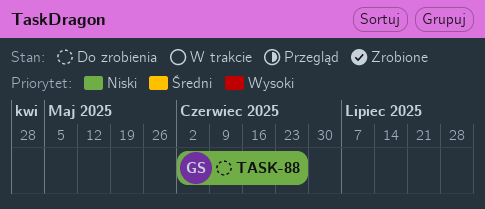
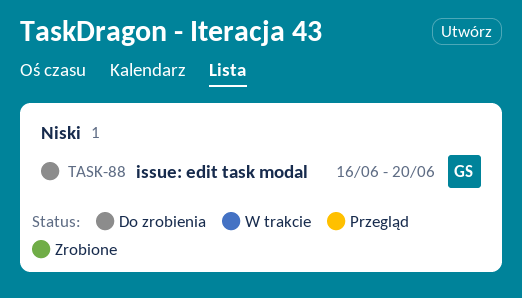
TASK-88, start: Jun 2 -> Jun 16
TASK-88, due: Jun 27 -> Jun 20

